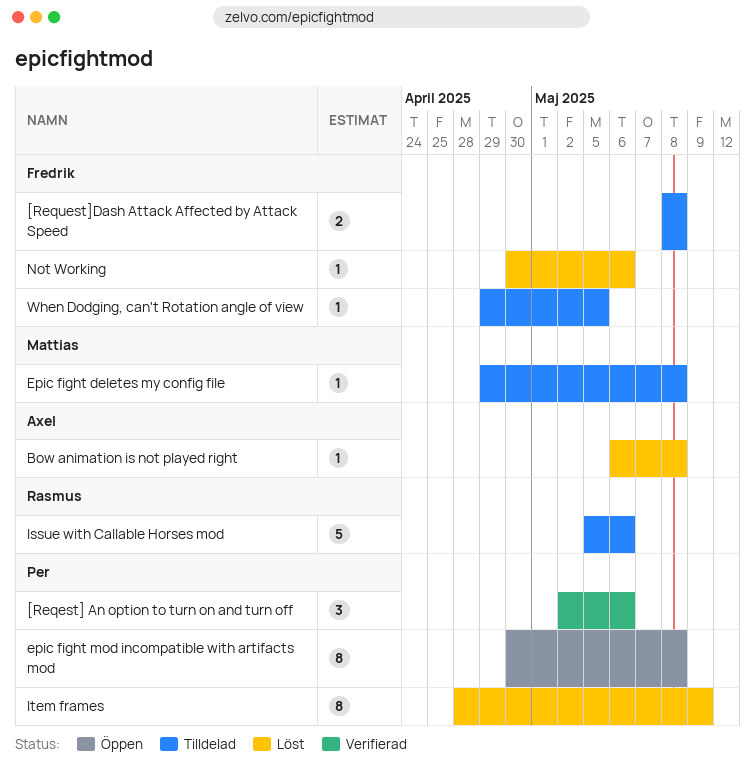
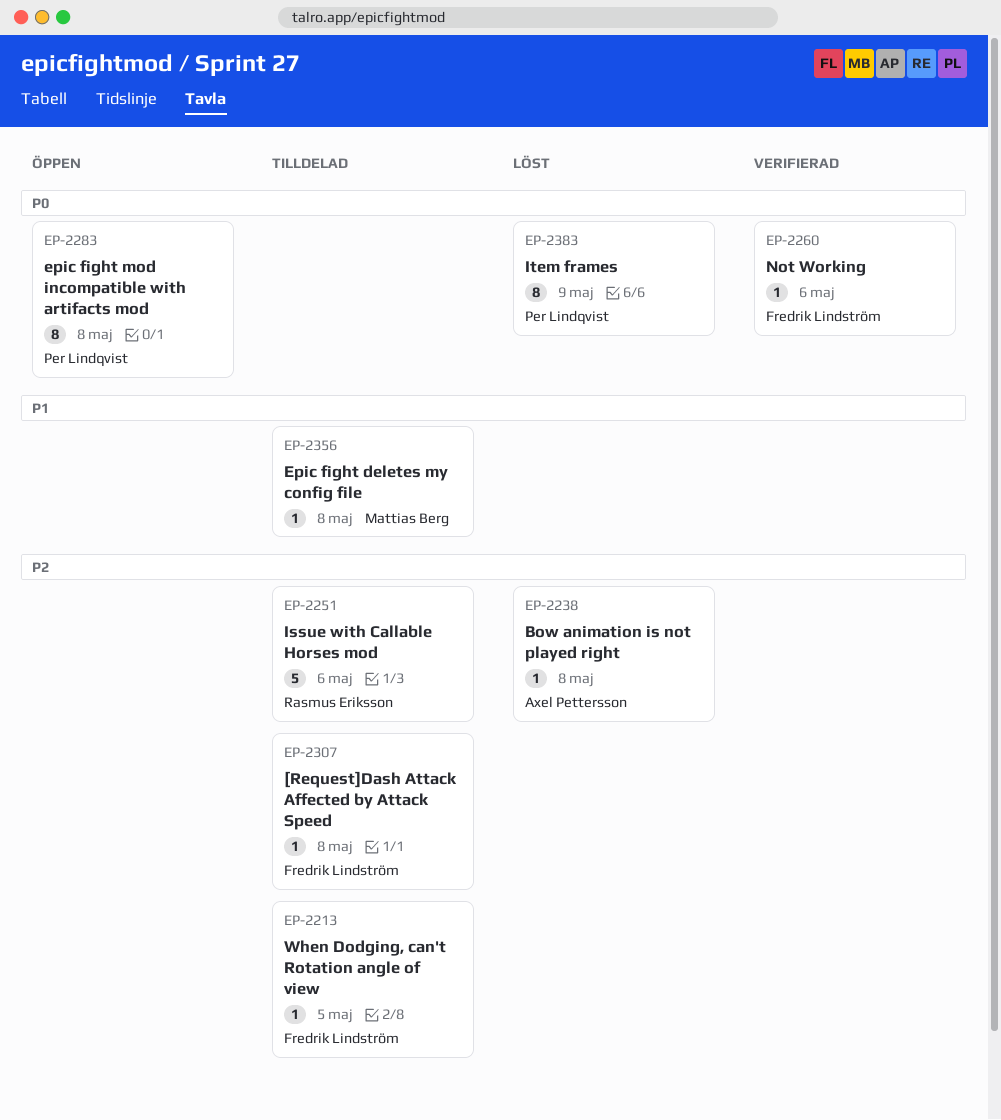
[Reqest] An option to turn on and turn off: present -> none
[Request]Dash Attack Affected by Attack Speed, estimate: 2 -> 1
Not Working, status: Löst -> Verifierad

